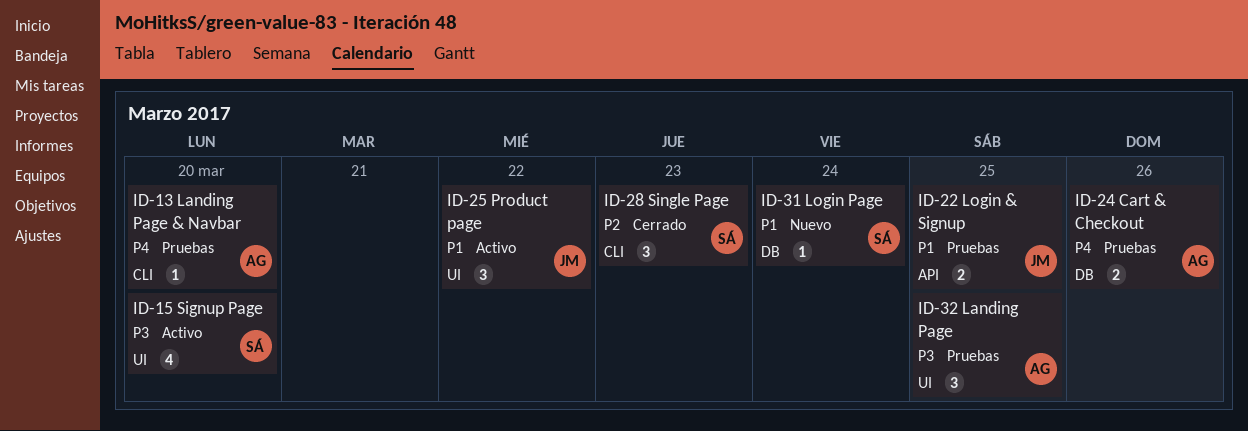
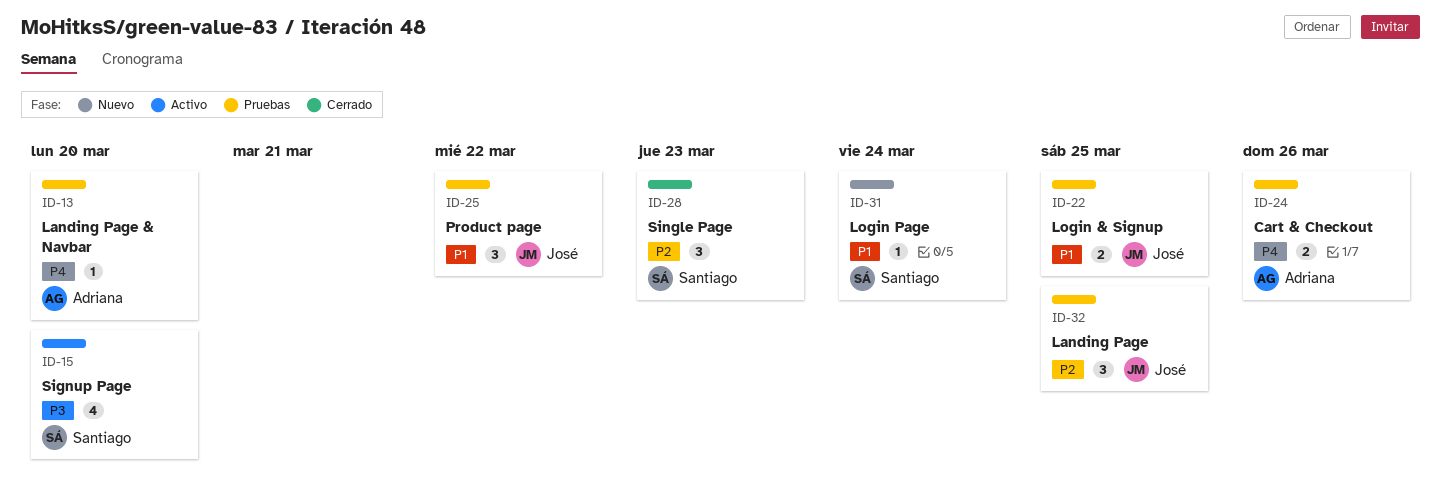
ID-25, status: Activo -> Pruebas
ID-32, owner: Adriana -> José
ID-32, priority: P3 -> P2

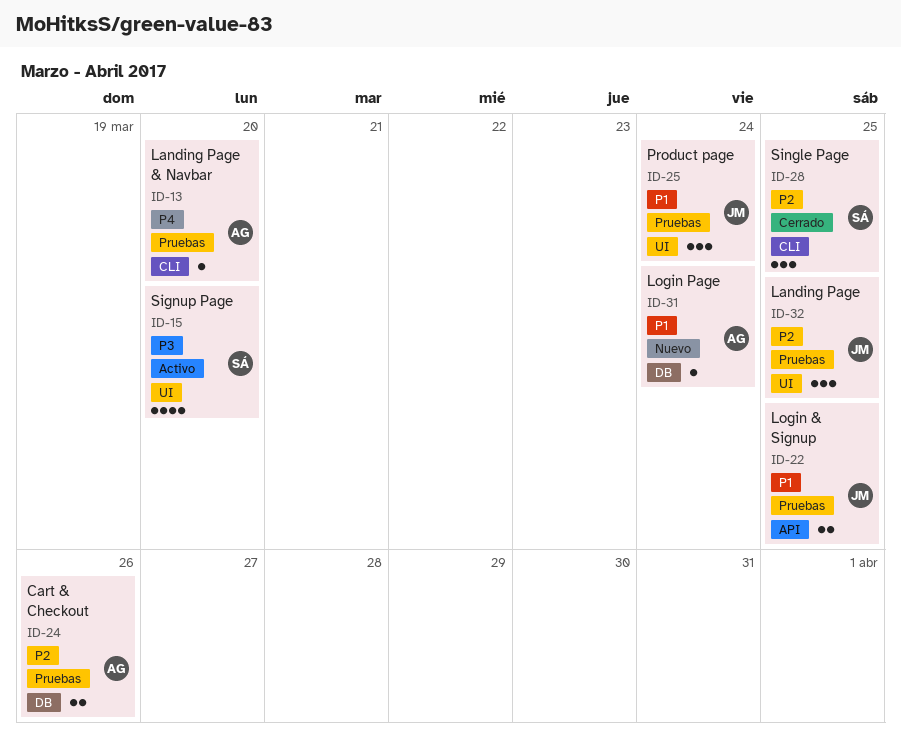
ID-24, priority: P4 -> P2
ID-25, due: Mar 22 -> Mar 24
ID-28, due: Mar 23 -> Mar 25
ID-31, owner: Santiago -> Adriana

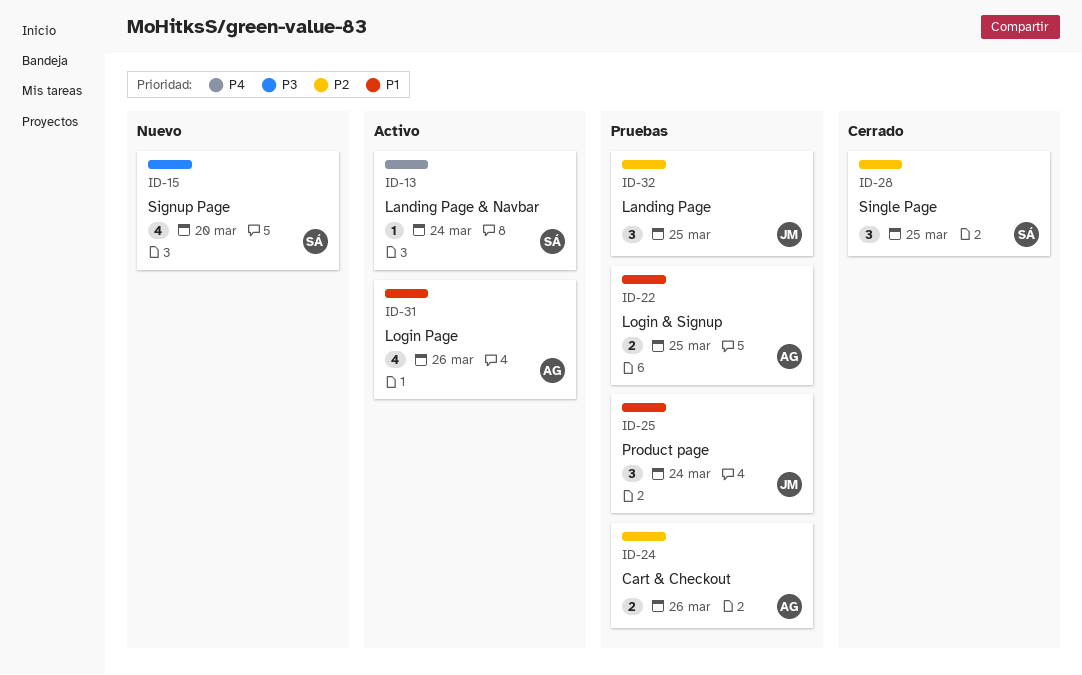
ID-13, status: Pruebas -> Activo
ID-13, owner: AG -> SÁ
ID-13, due: Mar 20 -> Mar 24
ID-15, status: Activo -> Nuevo
ID-22, owner: JM -> AG
ID-31, status: Nuevo -> Activo
ID-31, estimate: 1 -> 4
ID-31, due: Mar 24 -> Mar 26

